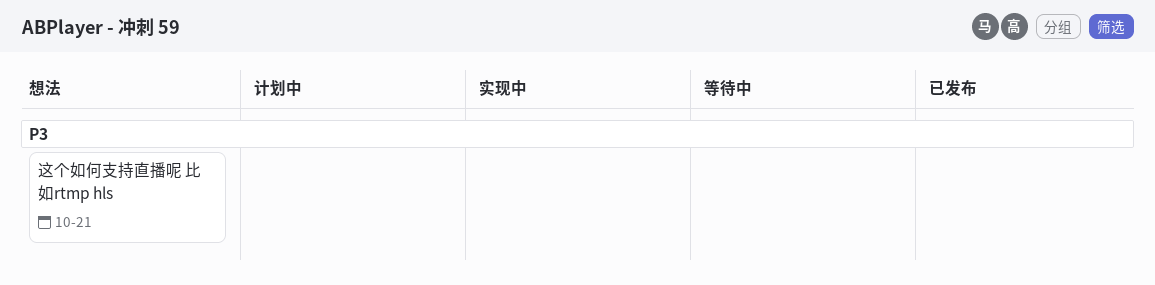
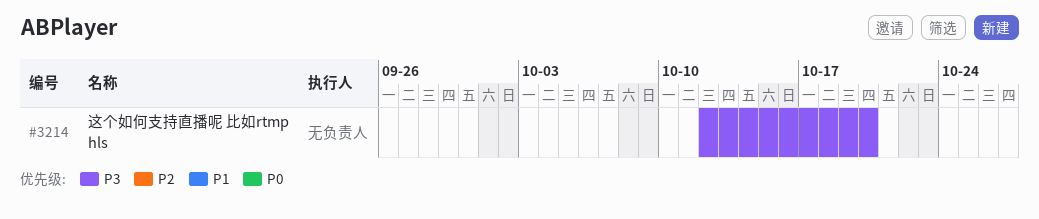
这个如何支持直播呢 比如rtmp hls, due: Oct 21 -> Oct 20

